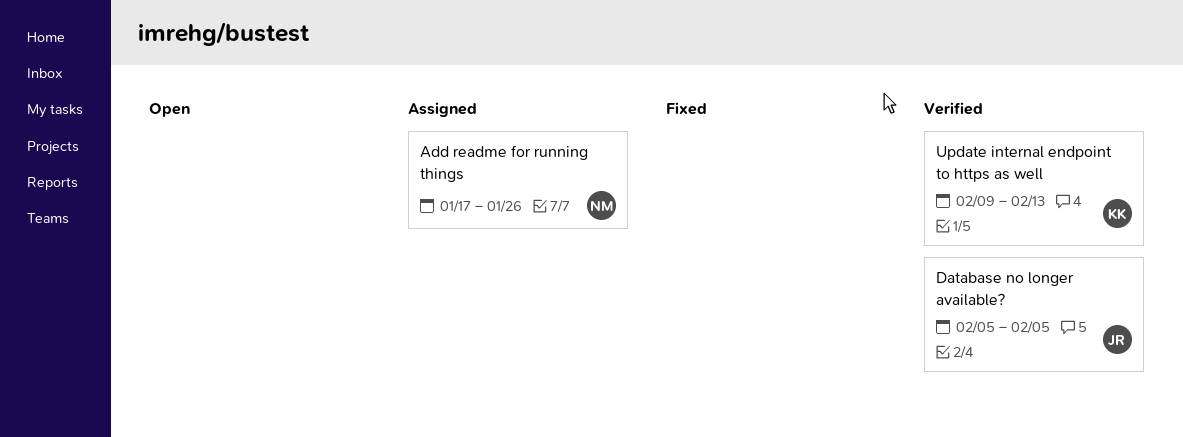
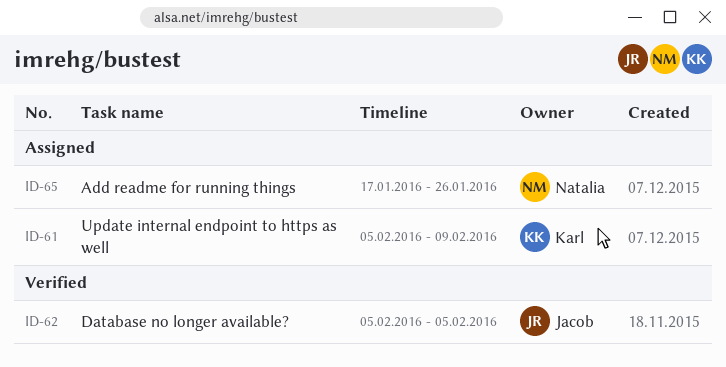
Update internal endpoint to https as well, status: Verified -> Assigned
Update internal endpoint to https as well, start: Feb 9 -> Feb 5
Update internal endpoint to https as well, due: Feb 13 -> Feb 9

